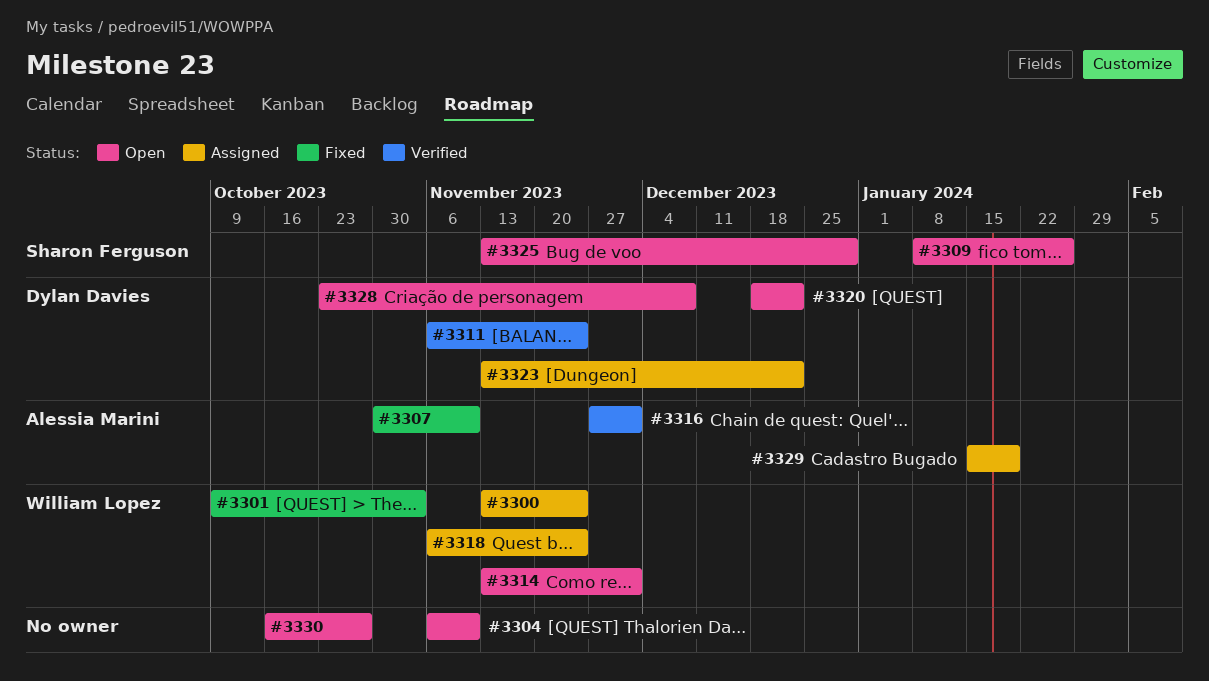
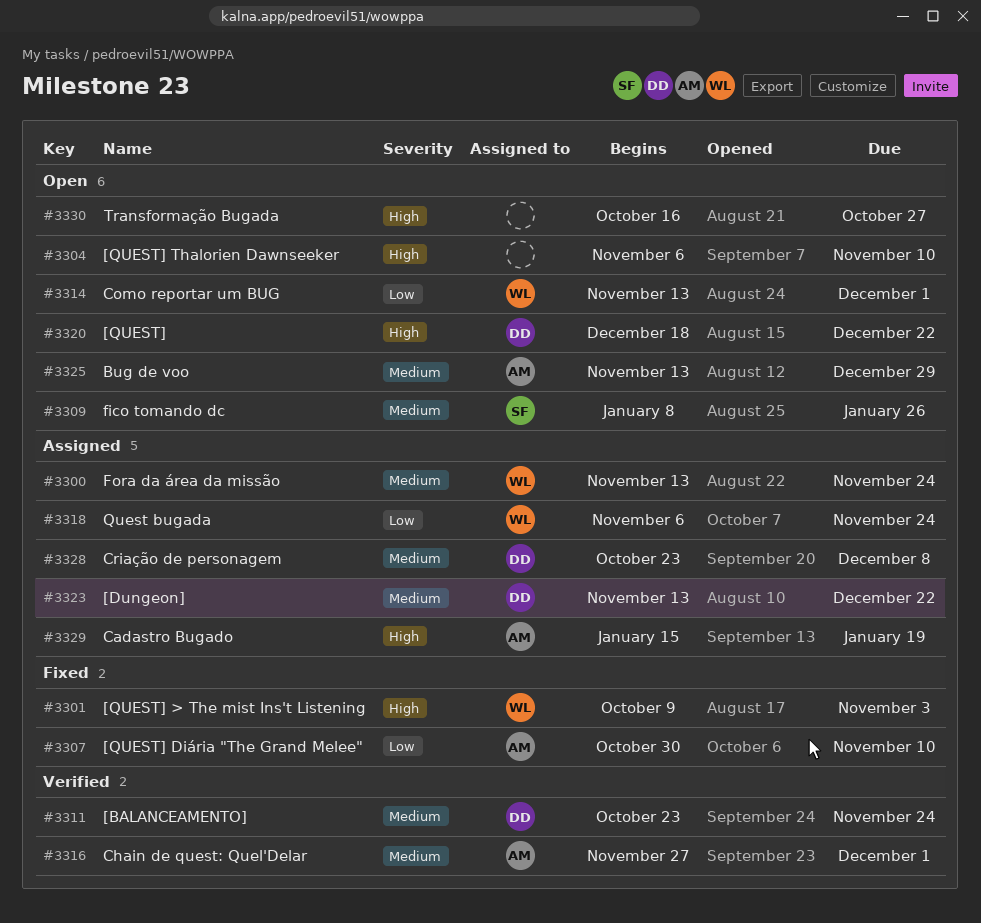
#3311, start: Nov 6 -> Oct 23
#3325, owner: Sharon Ferguson -> Alessia Marini
#3328, status: Open -> Assigned

